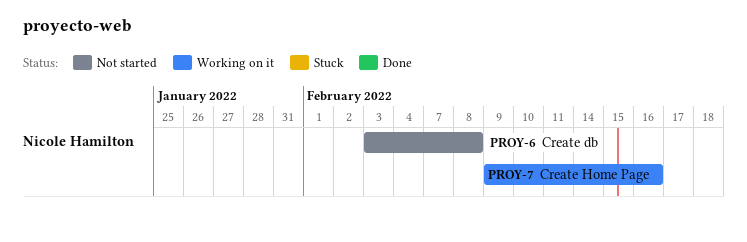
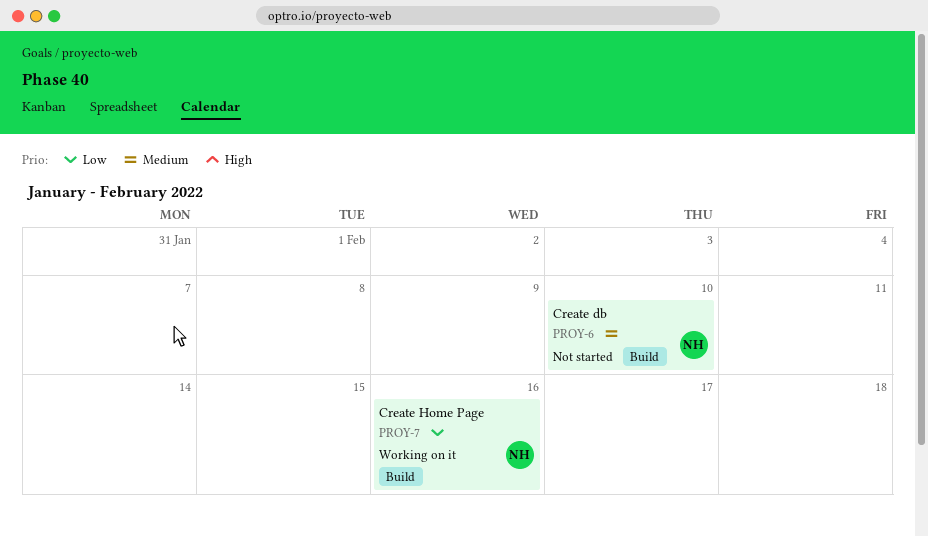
PROY-6, due: Feb 8 -> Feb 10

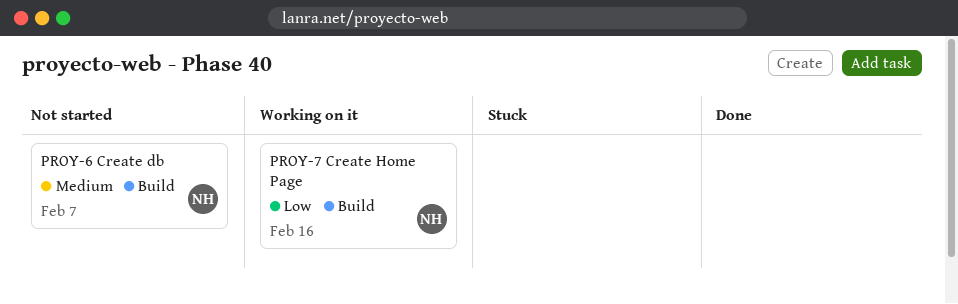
PROY-6, due: Feb 10 -> Feb 7

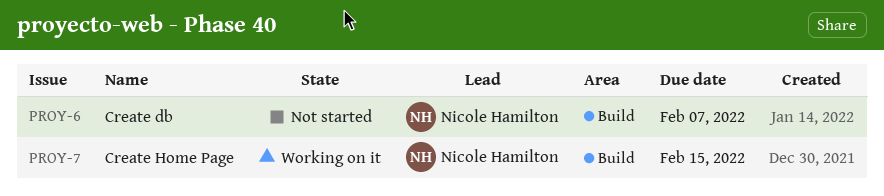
PROY-7, due: Feb 16 -> Feb 15

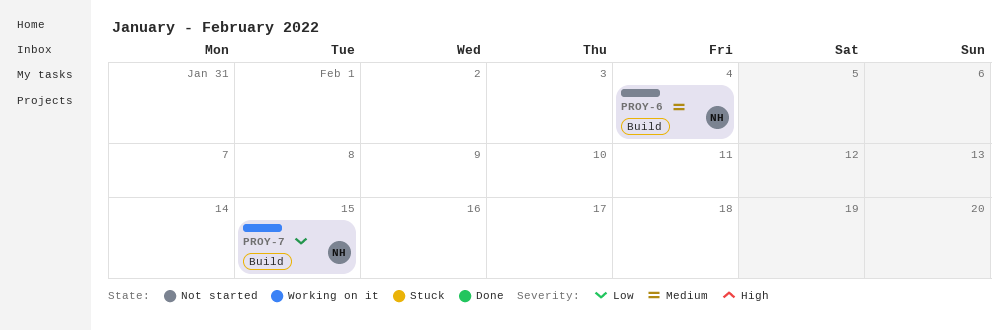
PROY-6, due: Feb 7 -> Feb 4

